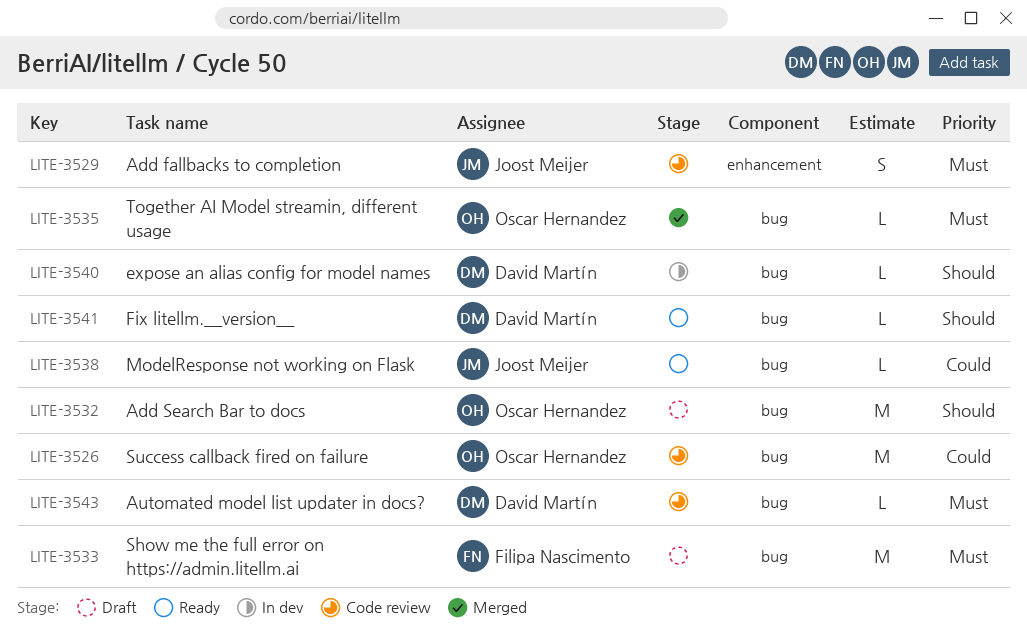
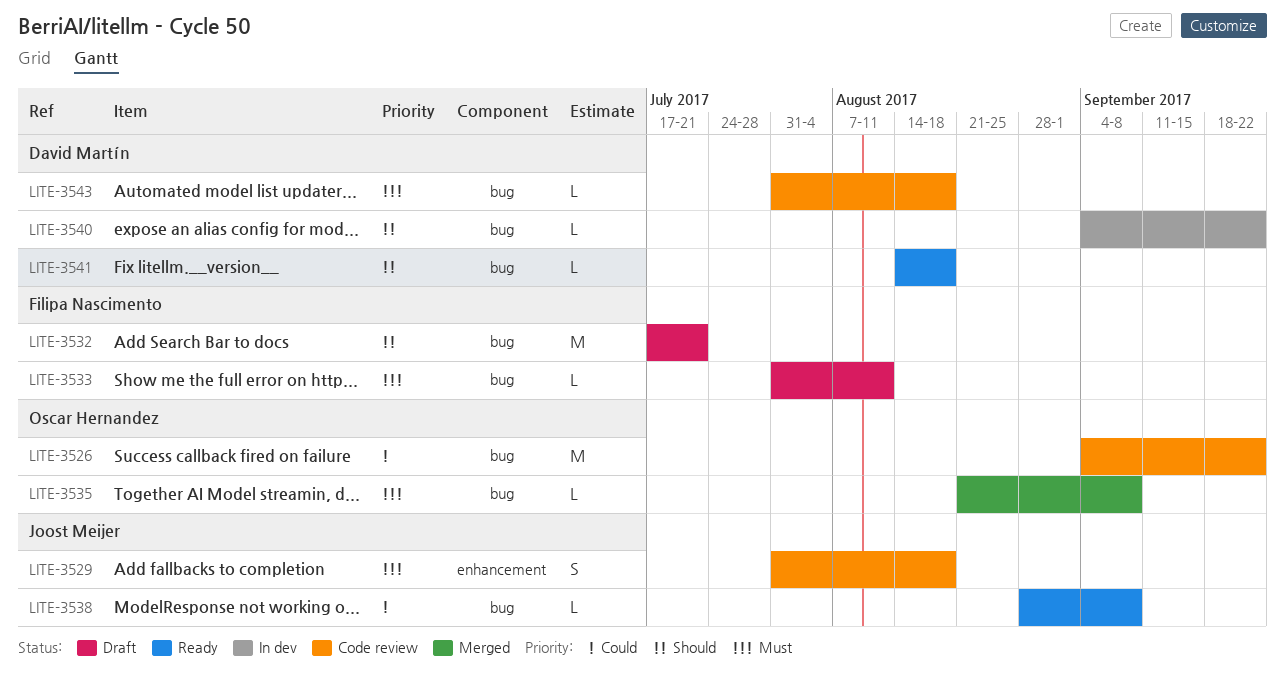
LITE-3532, owner: Oscar Hernandez -> Filipa Nascimento
LITE-3533, estimate: M -> L

